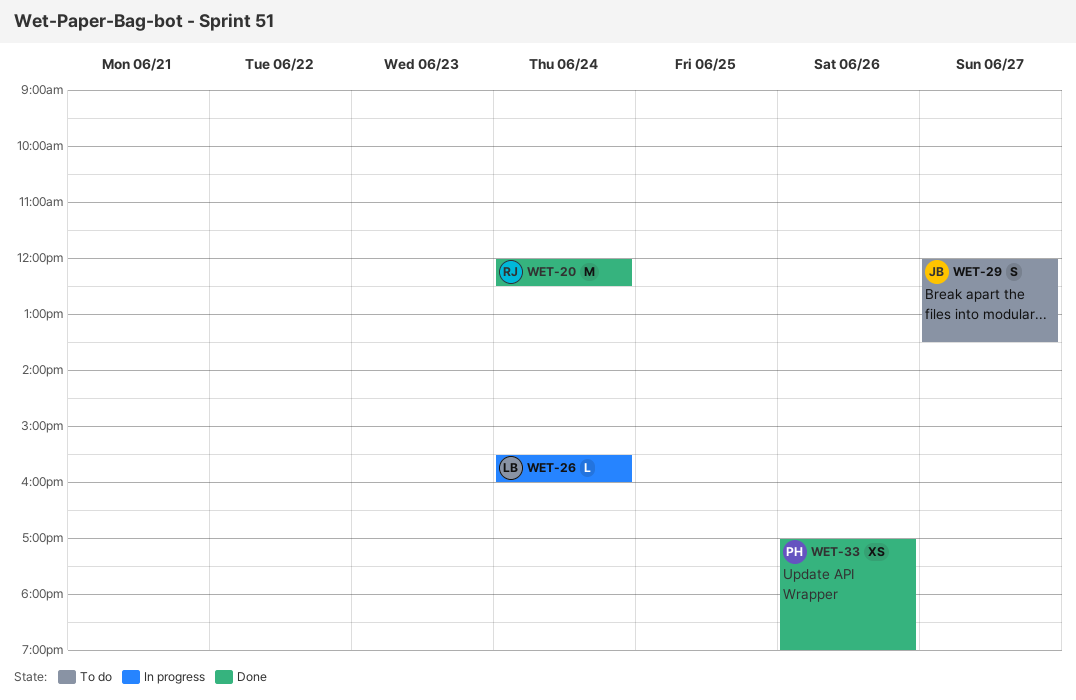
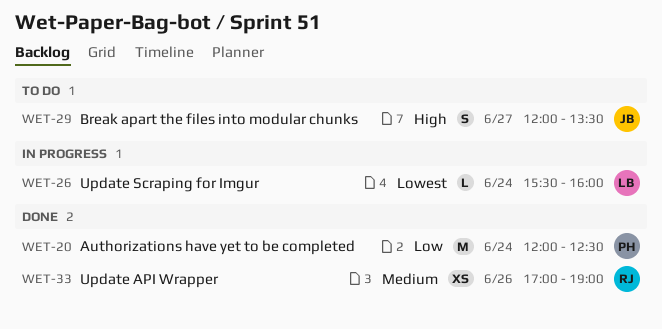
WET-20, owner: RJ -> PH
WET-33, owner: PH -> RJ

